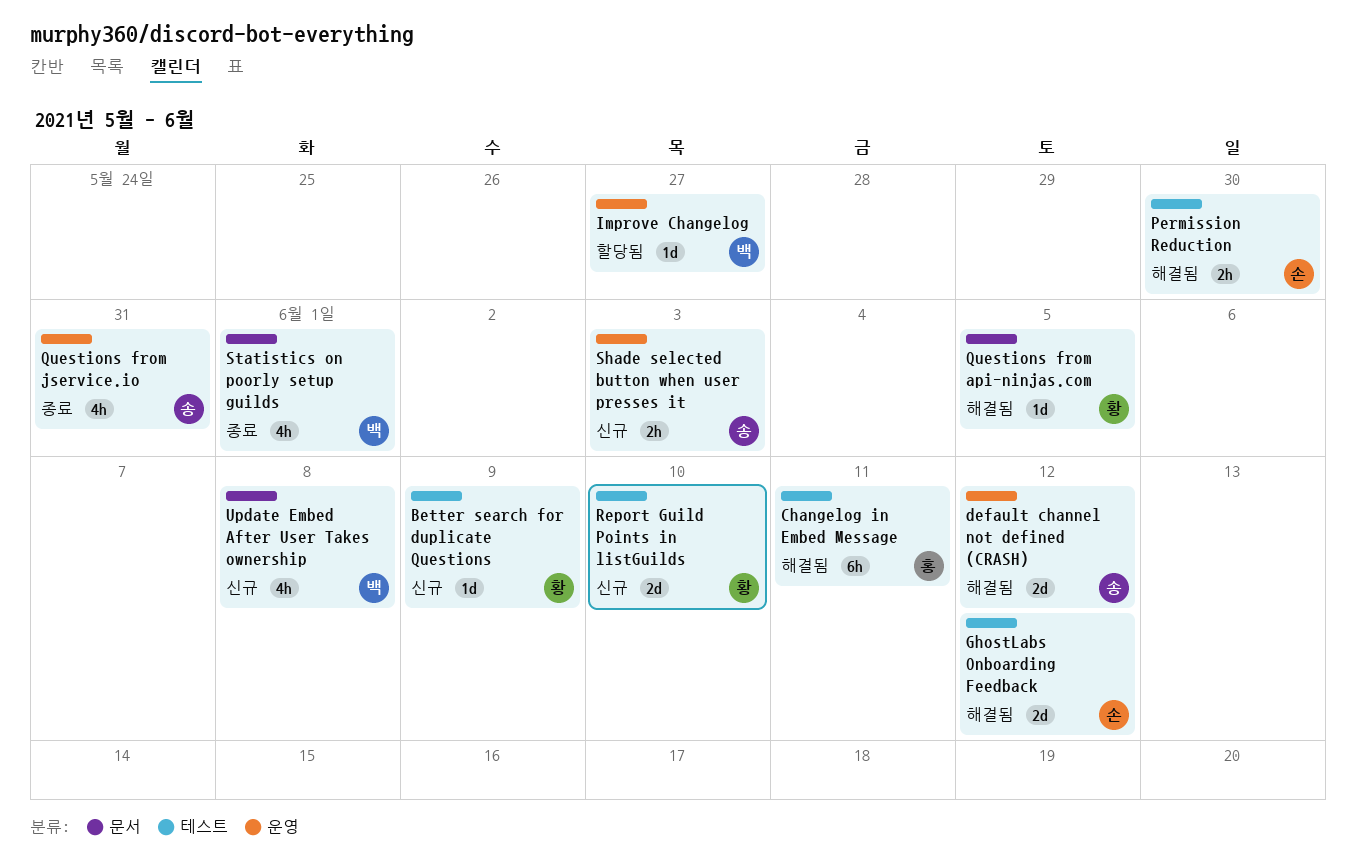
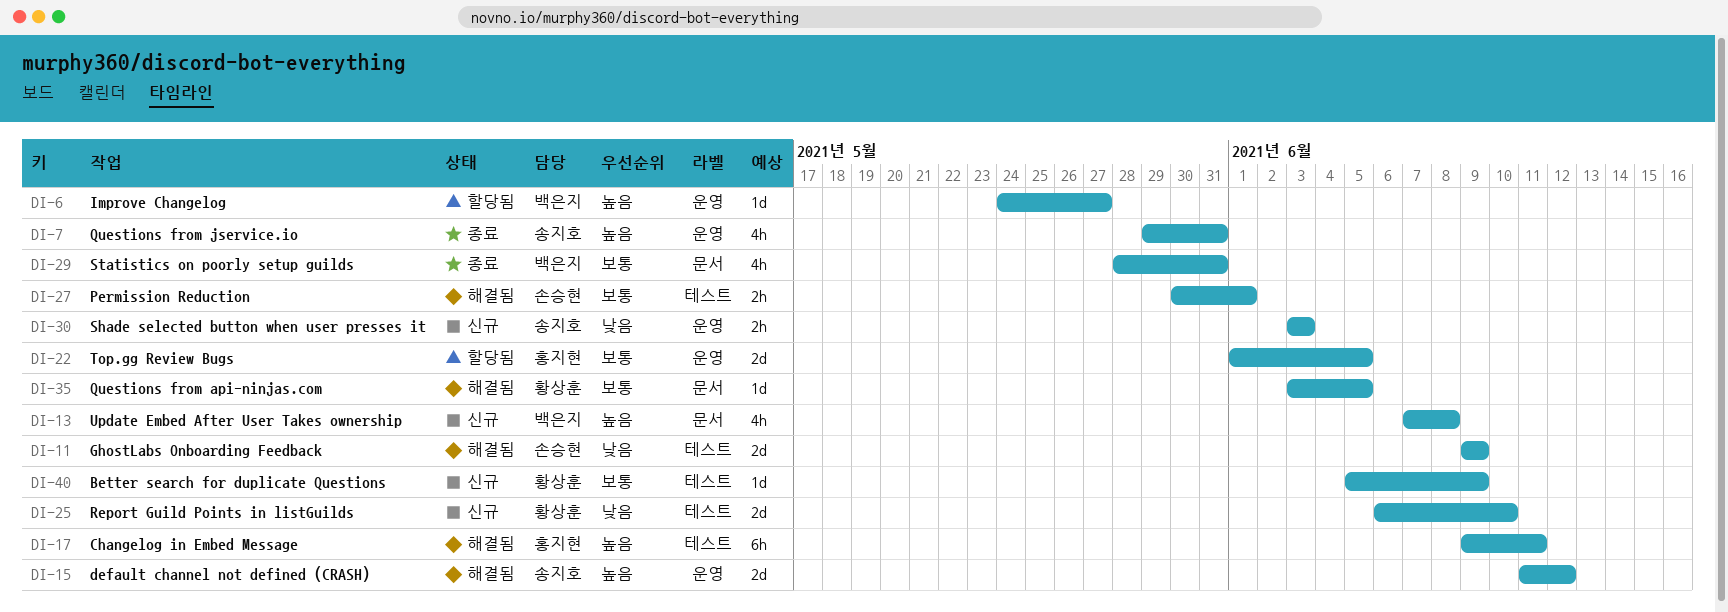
GhostLabs Onboarding Feedback, due: Jun 12 -> Jun 9
Permission Reduction, due: May 30 -> Jun 1
Statistics on poorly setup guilds, due: Jun 1 -> May 31
Top.gg Review Bugs: none -> present

